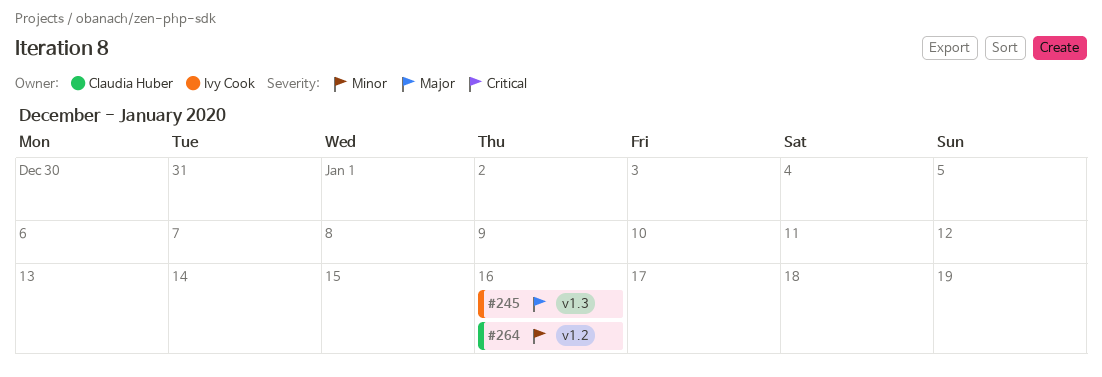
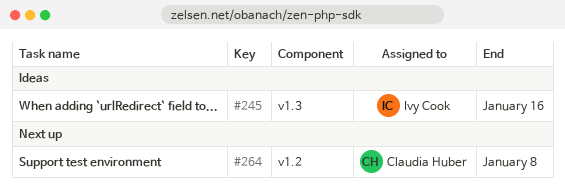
#264, due: Jan 16 -> Jan 8

